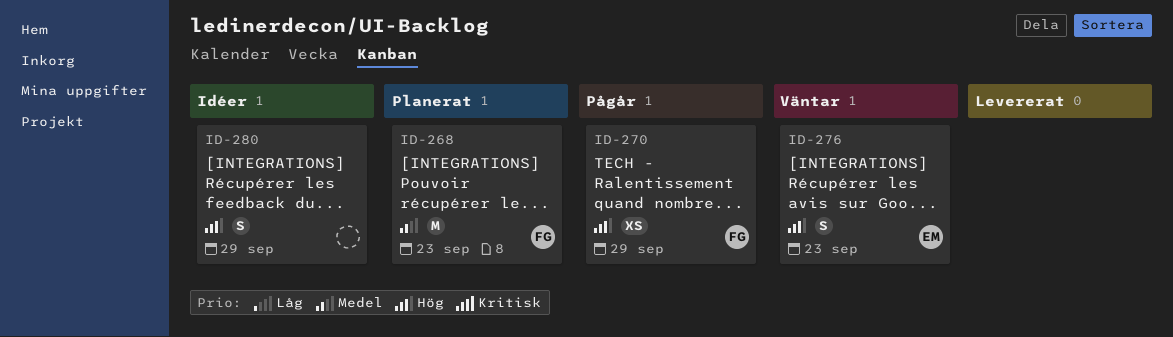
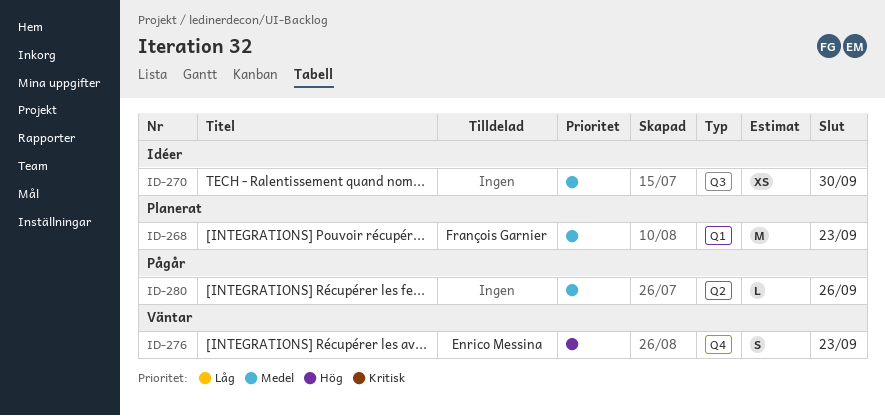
ID-270, status: Pågår -> Idéer
ID-270, owner: François Garnier -> none
ID-270, priority: Hög -> Medel
ID-270, due: Sep 29 -> Sep 30
ID-280, status: Idéer -> Pågår
ID-280, priority: Hög -> Medel
ID-280, estimate: S -> L
ID-280, due: Sep 29 -> Sep 26

